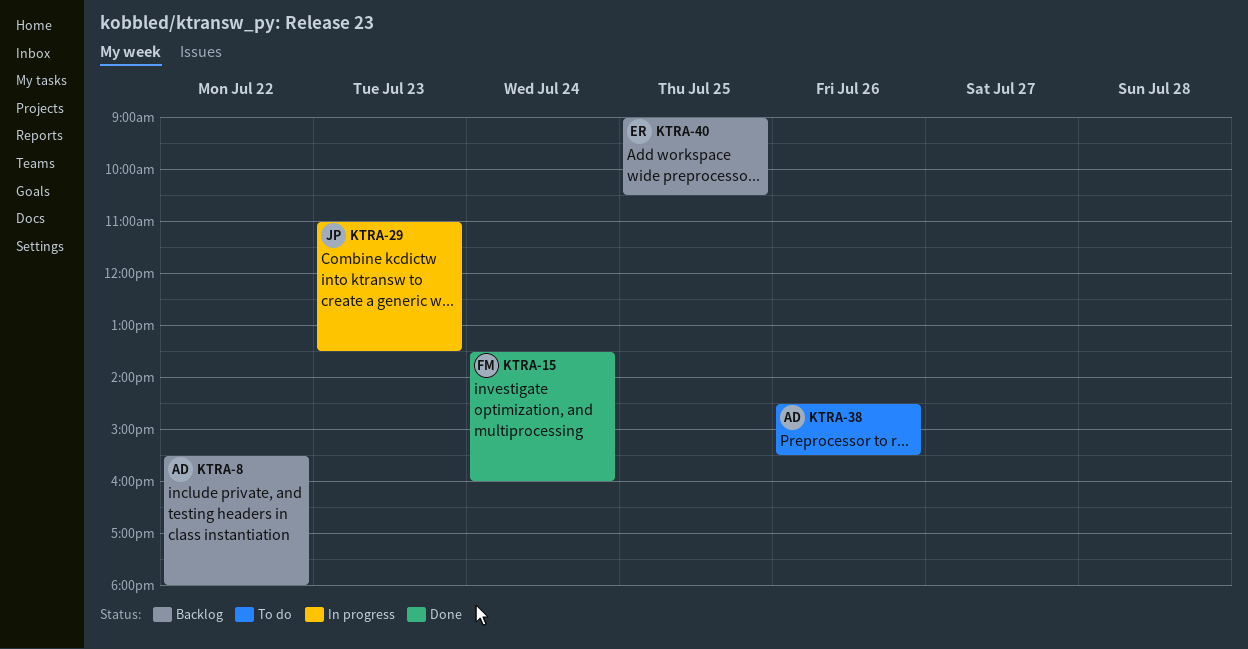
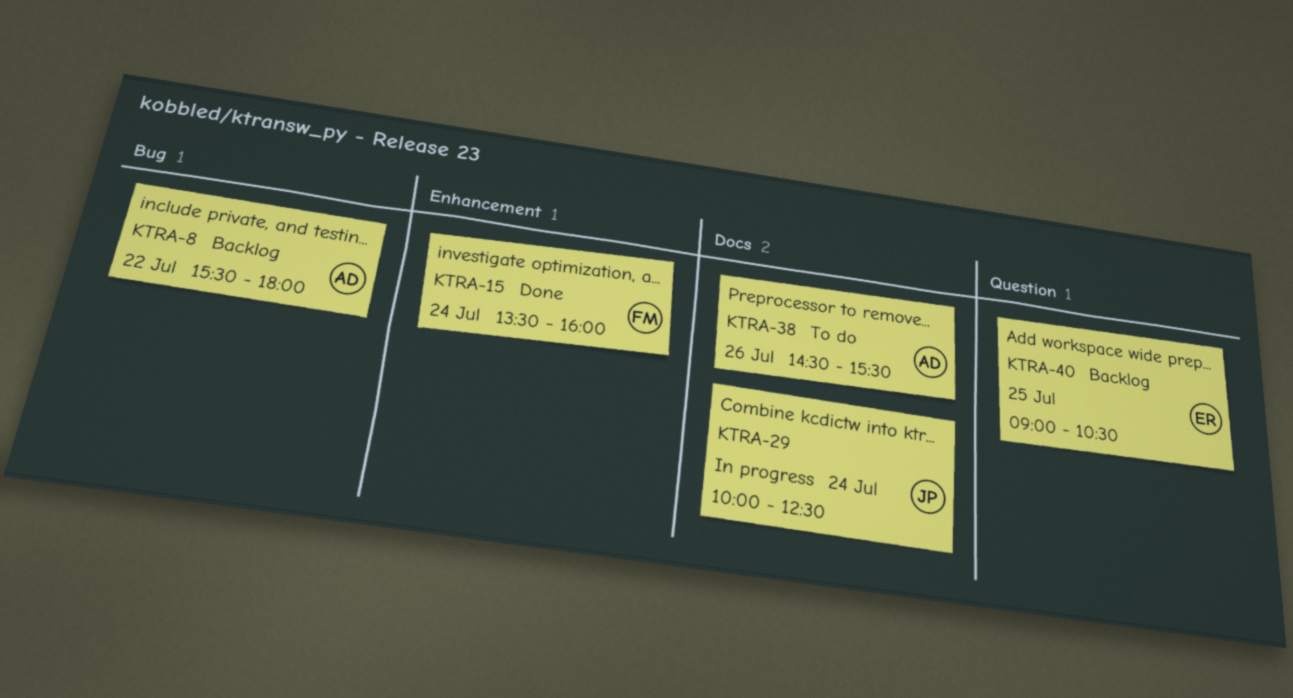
KTRA-29, day: Jul 23 -> Jul 24
KTRA-29, begins: 11:00 -> 10:00
KTRA-29, ends: 13:30 -> 12:30

